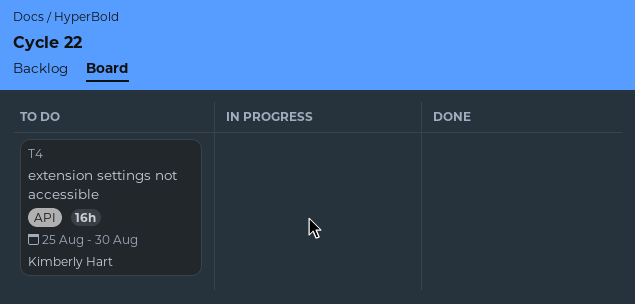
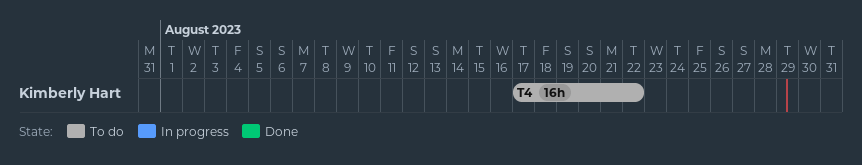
T4, start: Aug 25 -> Aug 17
T4, due: Aug 30 -> Aug 22

